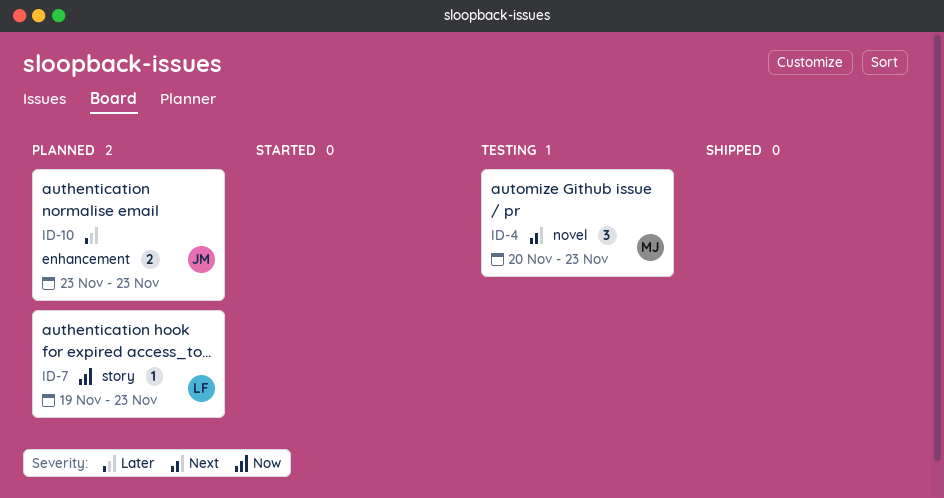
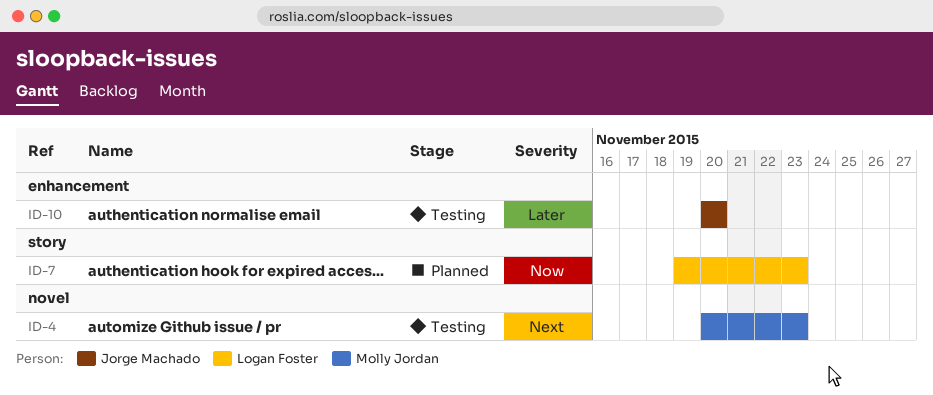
ID-10, status: Planned -> Testing
ID-10, start: Nov 23 -> Nov 20
ID-10, due: Nov 23 -> Nov 20

